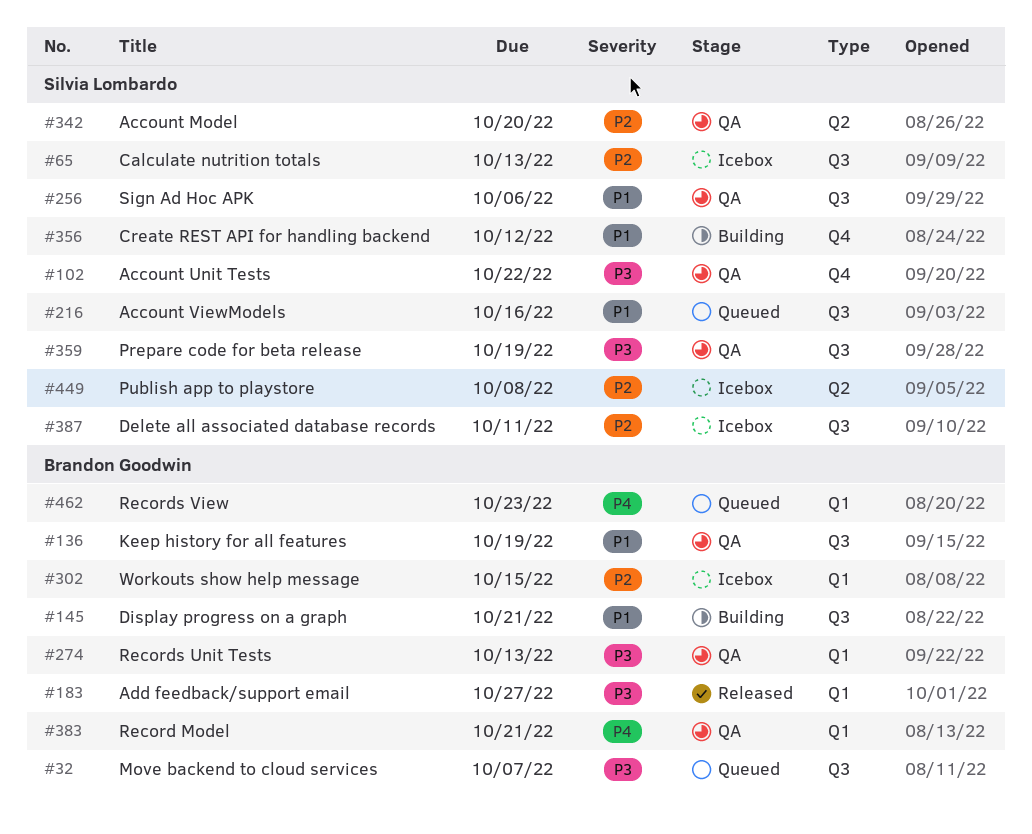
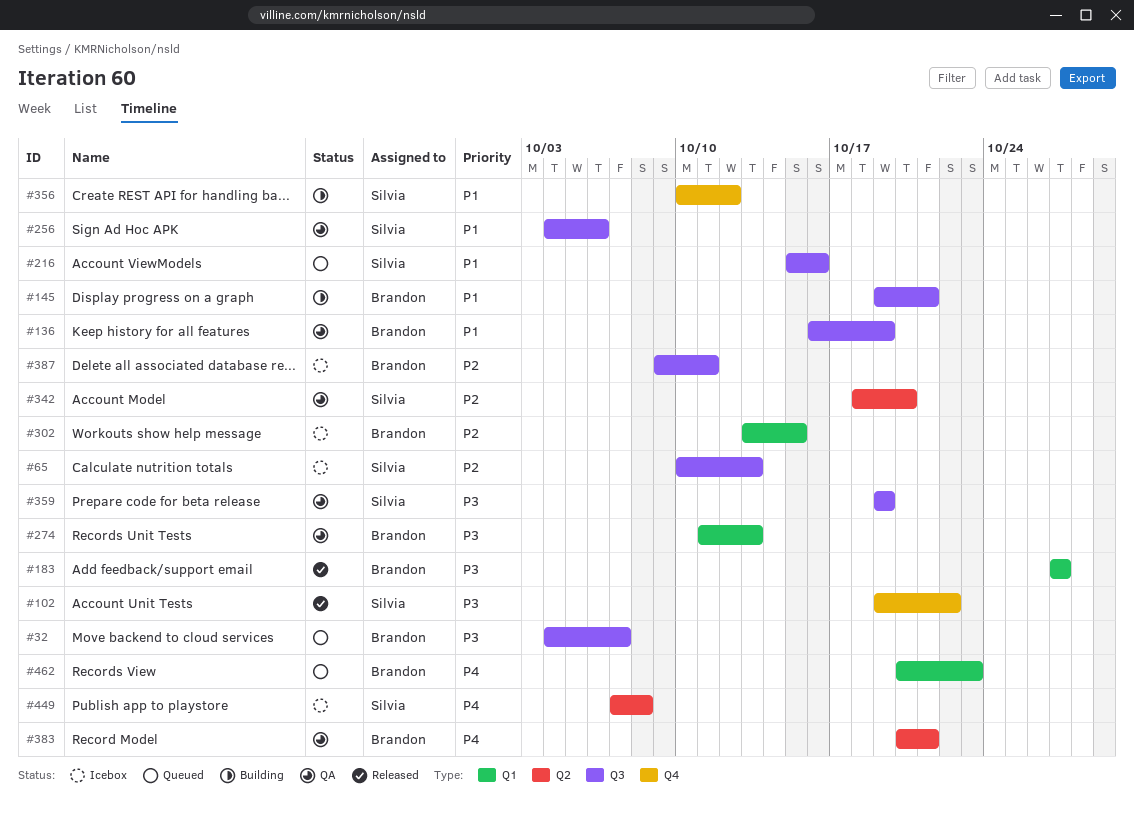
#102, status: QA -> Released
#383, label: Q1 -> Q2
#387, owner: Silvia Lombardo -> Brandon Goodwin
#449, priority: P2 -> P4

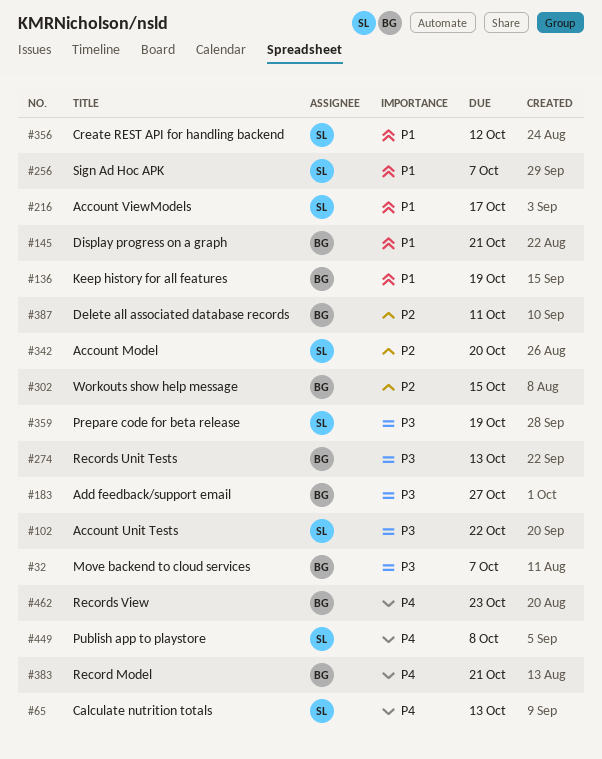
#65, priority: P2 -> P4
#216, due: Oct 16 -> Oct 17
#256, due: Oct 6 -> Oct 7

